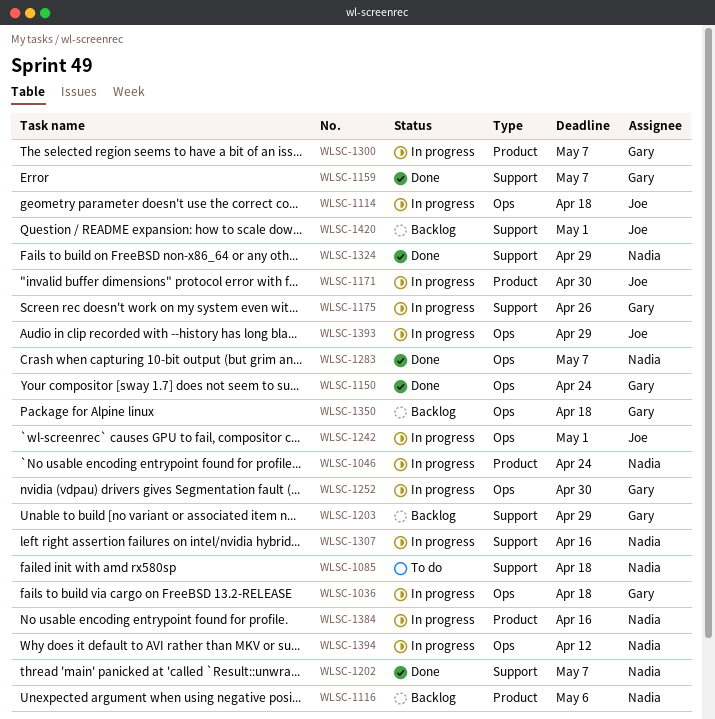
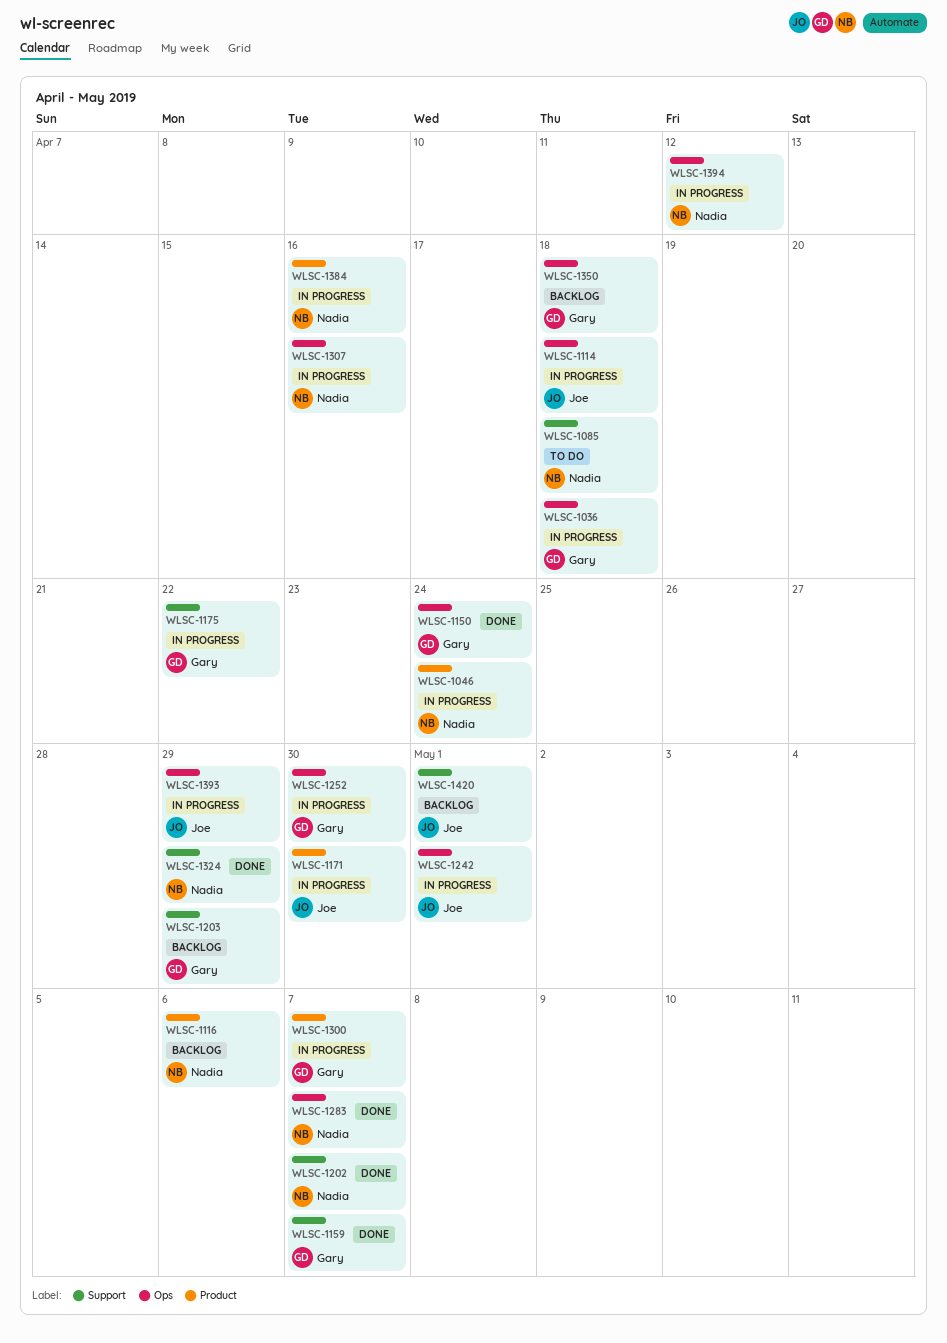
WLSC-1175, due: Apr 26 -> Apr 22
WLSC-1307, label: Support -> Ops

